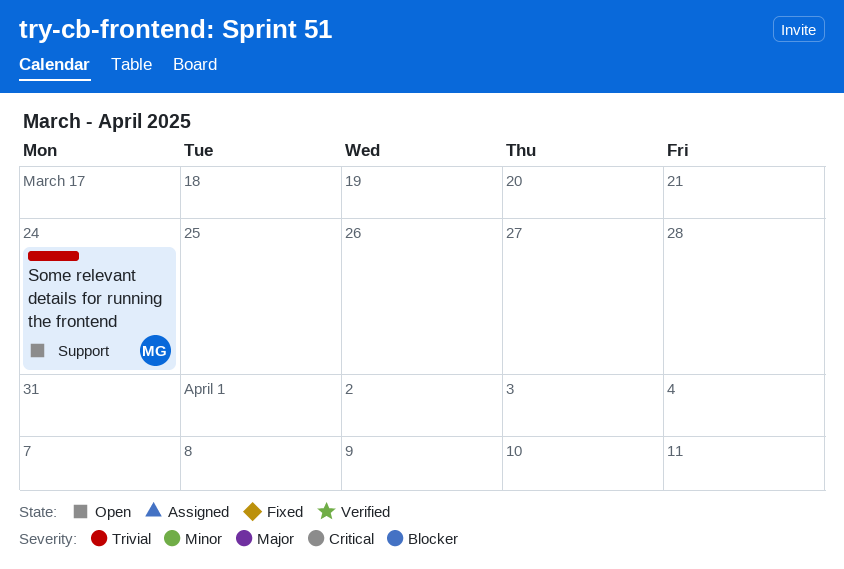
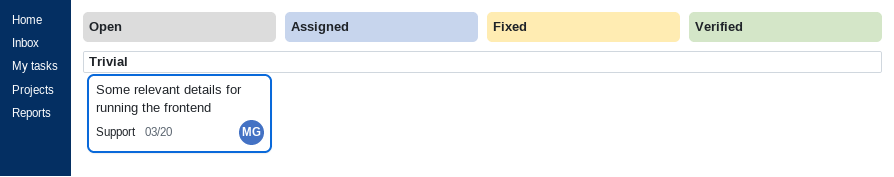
Some relevant details for running the frontend, due: Mar 24 -> Mar 20

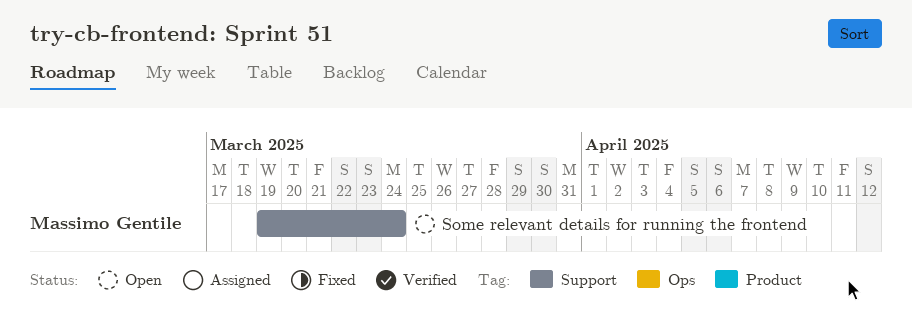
Some relevant details for running the frontend, due: Mar 20 -> Mar 24

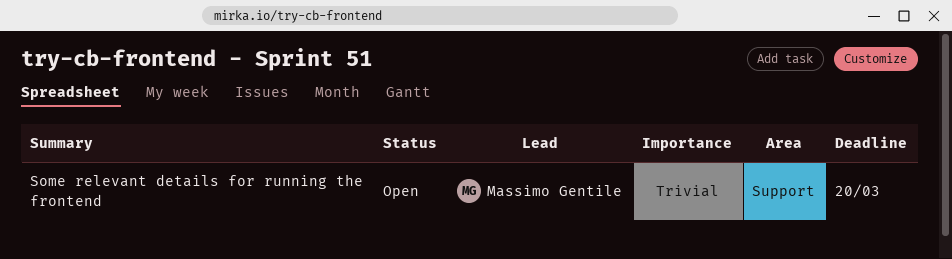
Some relevant details for running the frontend, due: Mar 24 -> Mar 20

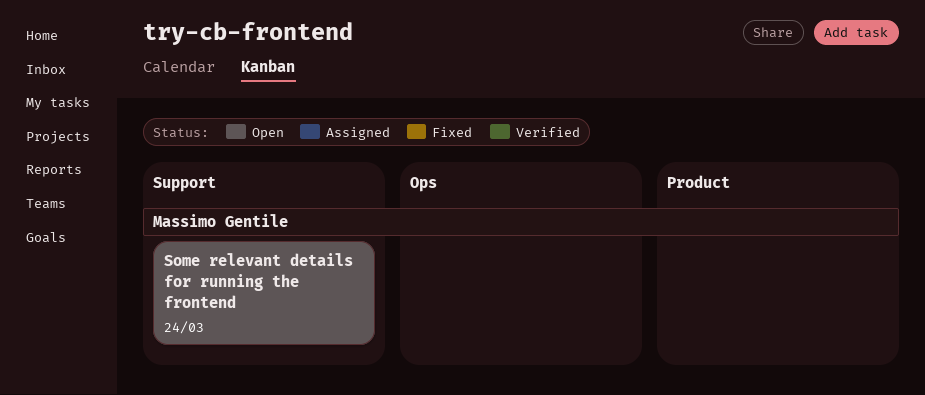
Some relevant details for running the frontend, due: Mar 20 -> Mar 24

